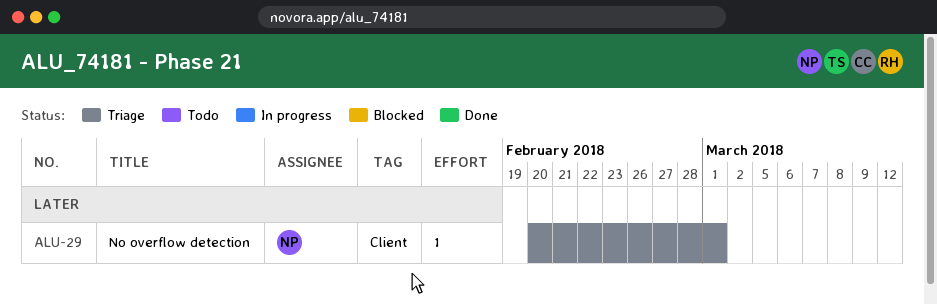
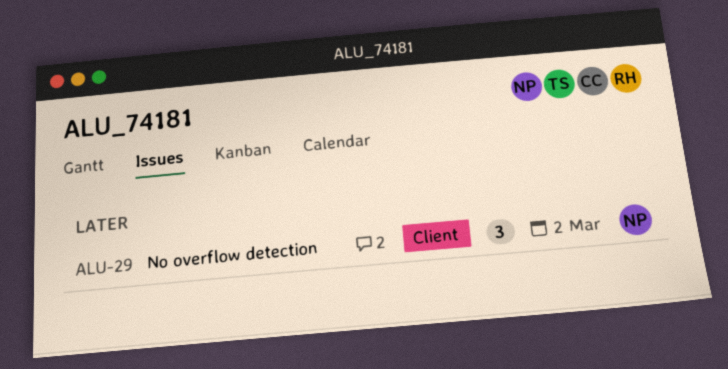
ALU-29, estimate: 1 -> 3
ALU-29, due: Mar 1 -> Mar 2

